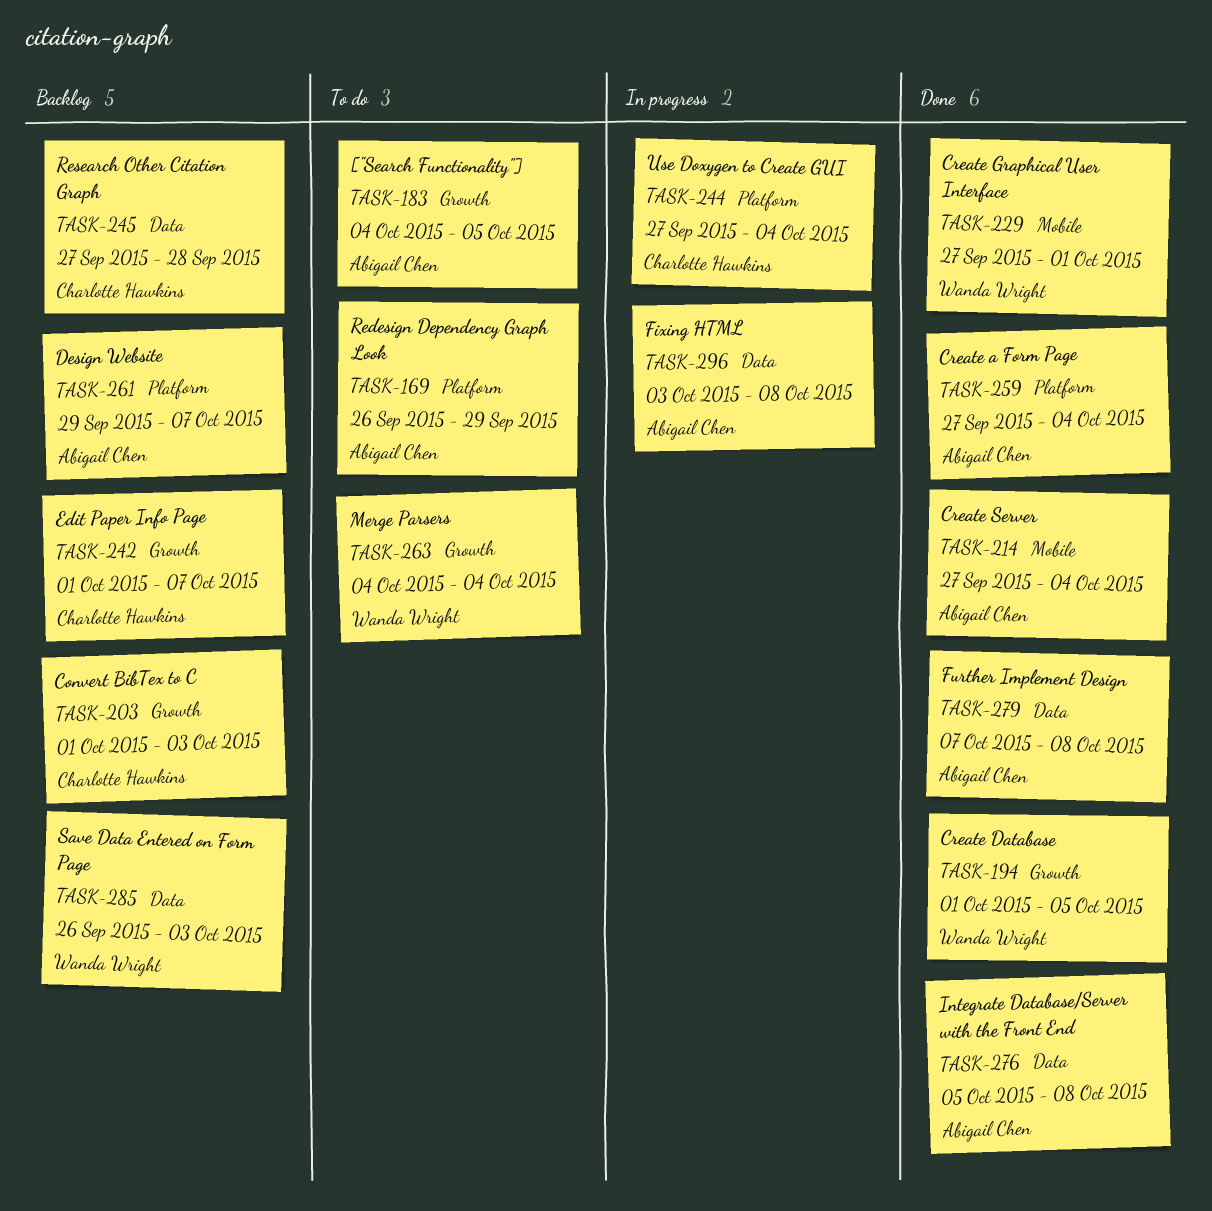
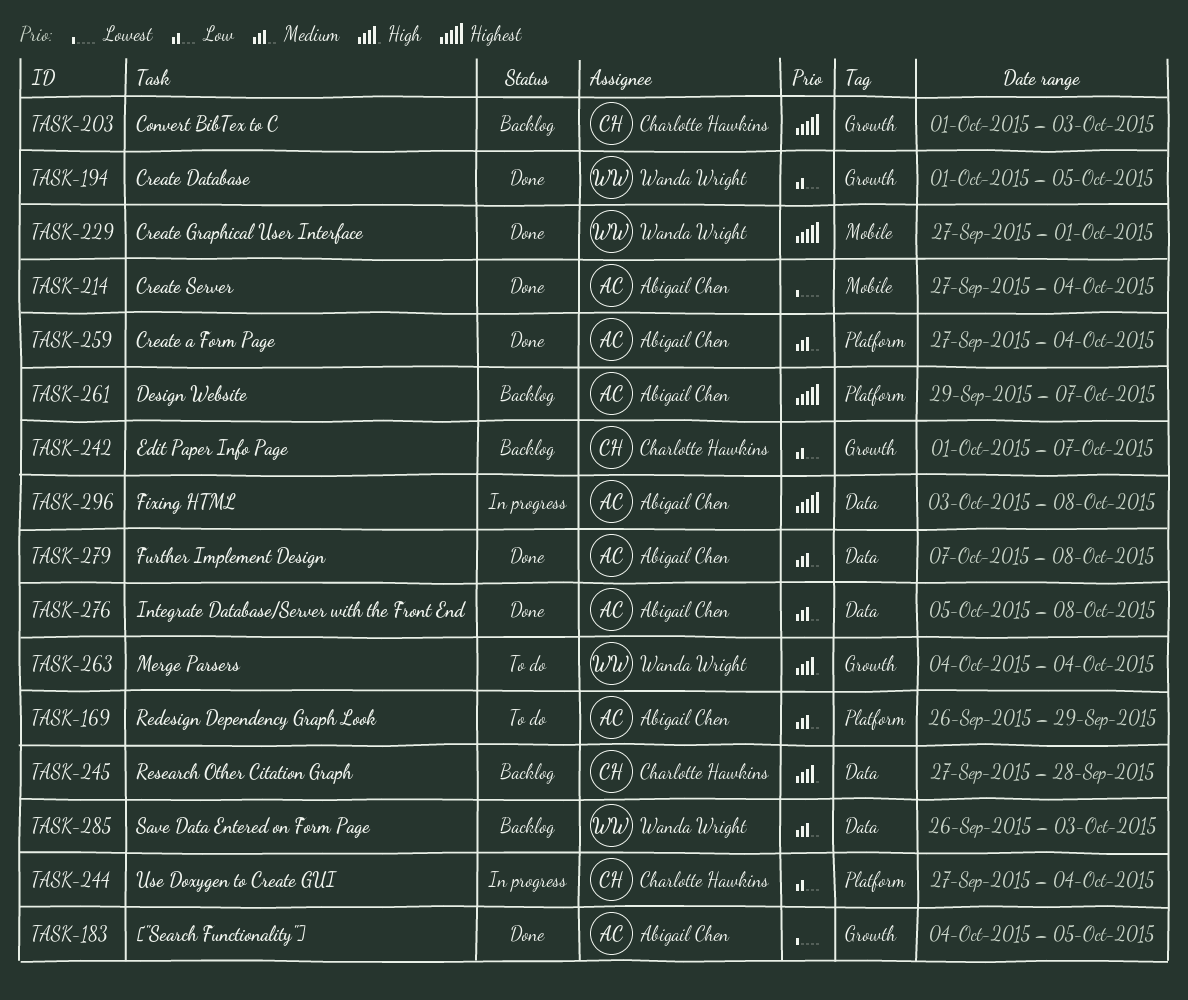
TASK-183, status: To do -> Done

